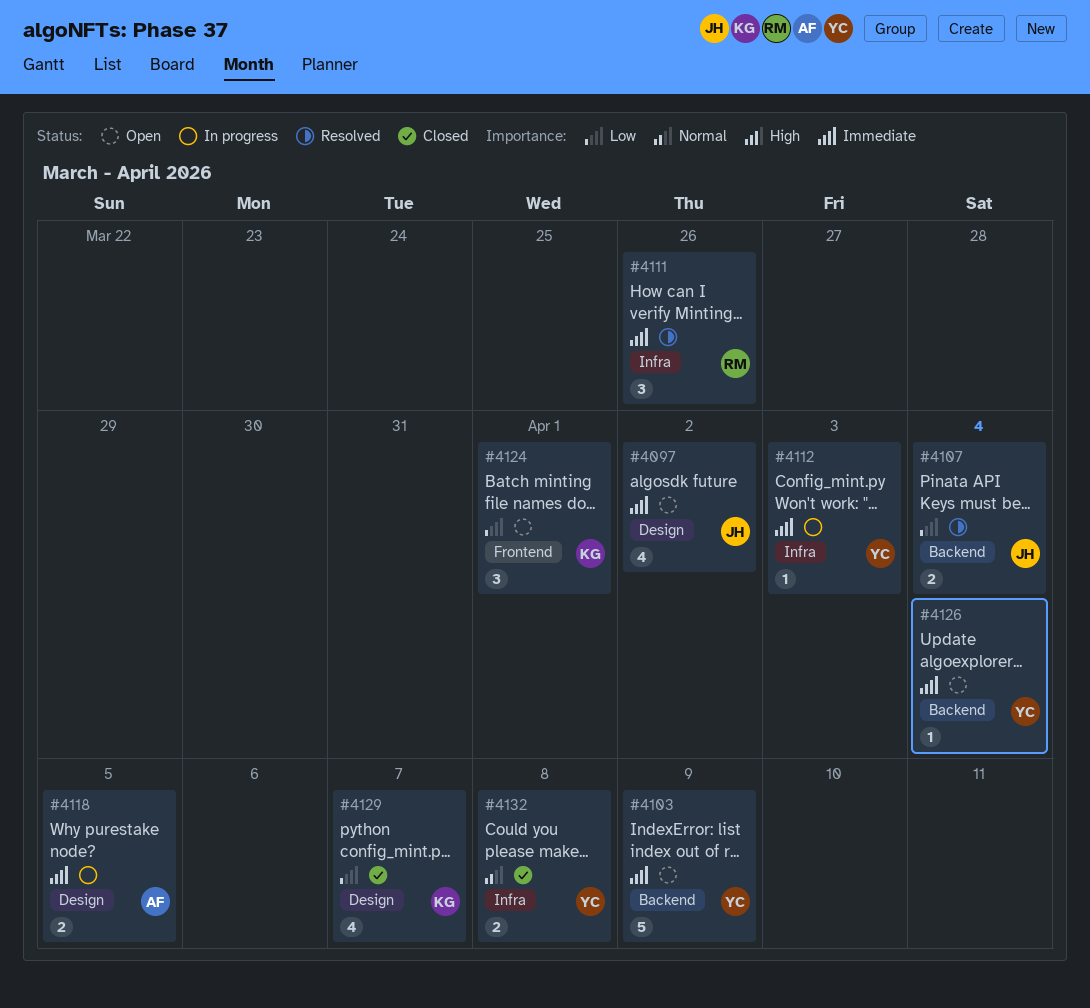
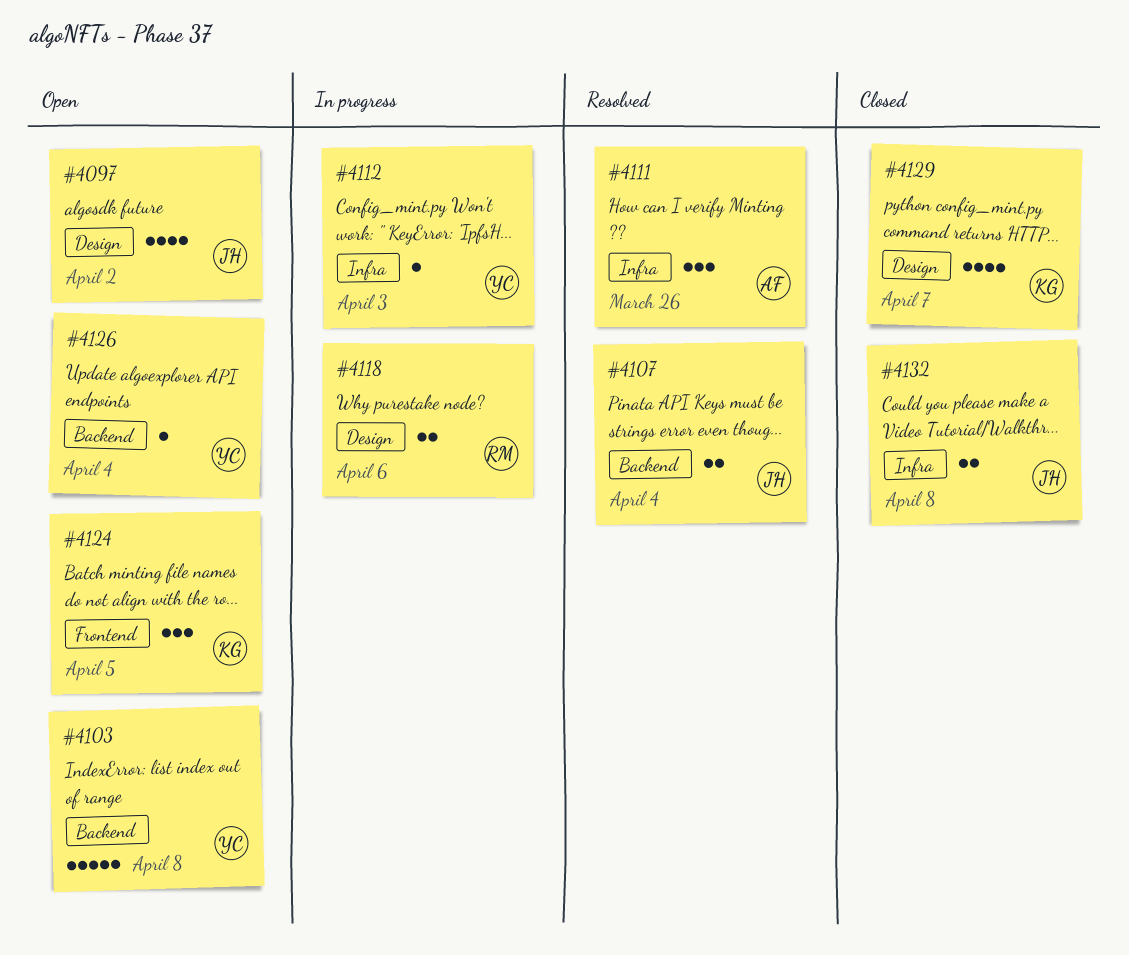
#4103, due: Apr 9 -> Apr 8
#4111, owner: RM -> AF
#4118, owner: AF -> RM
#4118, due: Apr 5 -> Apr 6
#4124, due: Apr 1 -> Apr 5
#4132, owner: YC -> JH

